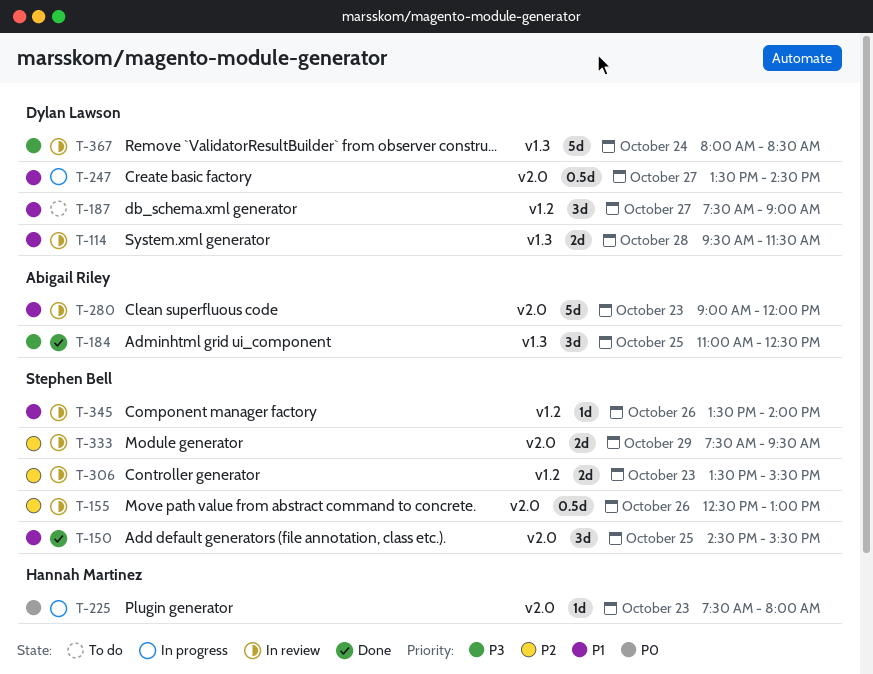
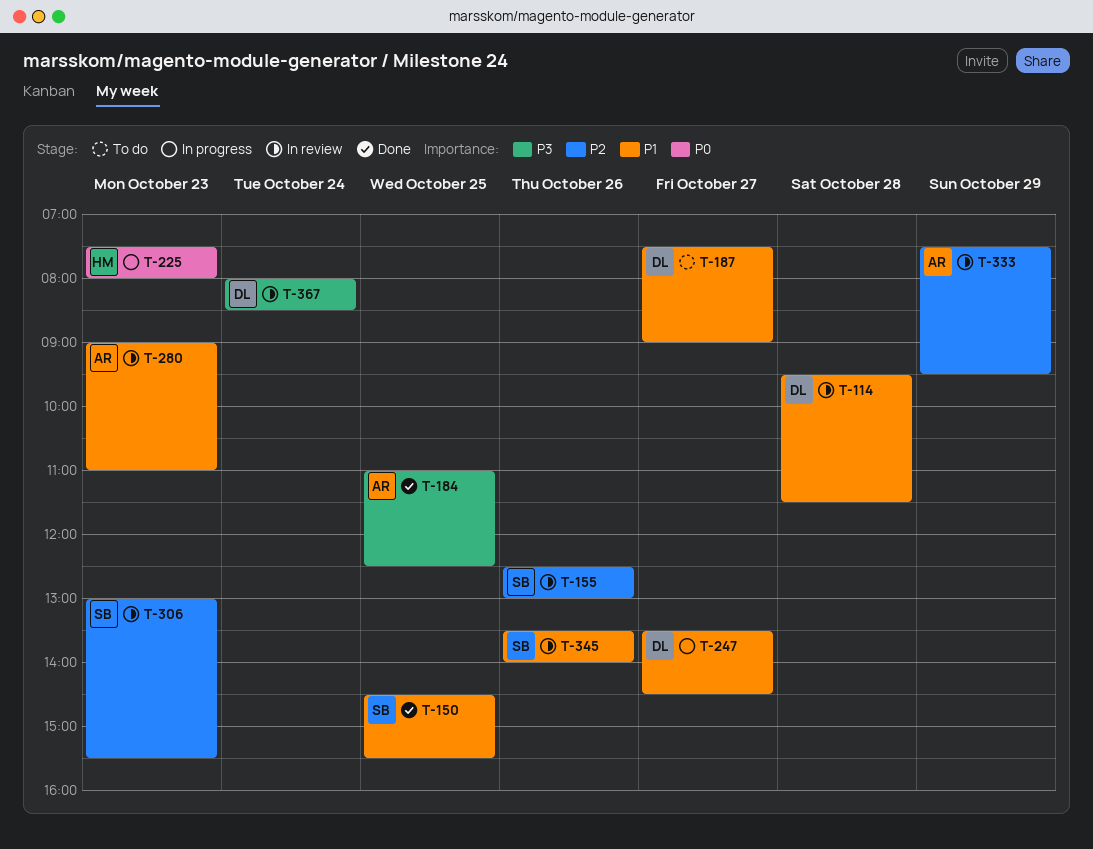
T-280, ends: 12:00 -> 11:00
T-306, begins: 13:30 -> 13:00
T-333, owner: Stephen Bell -> Abigail Riley

